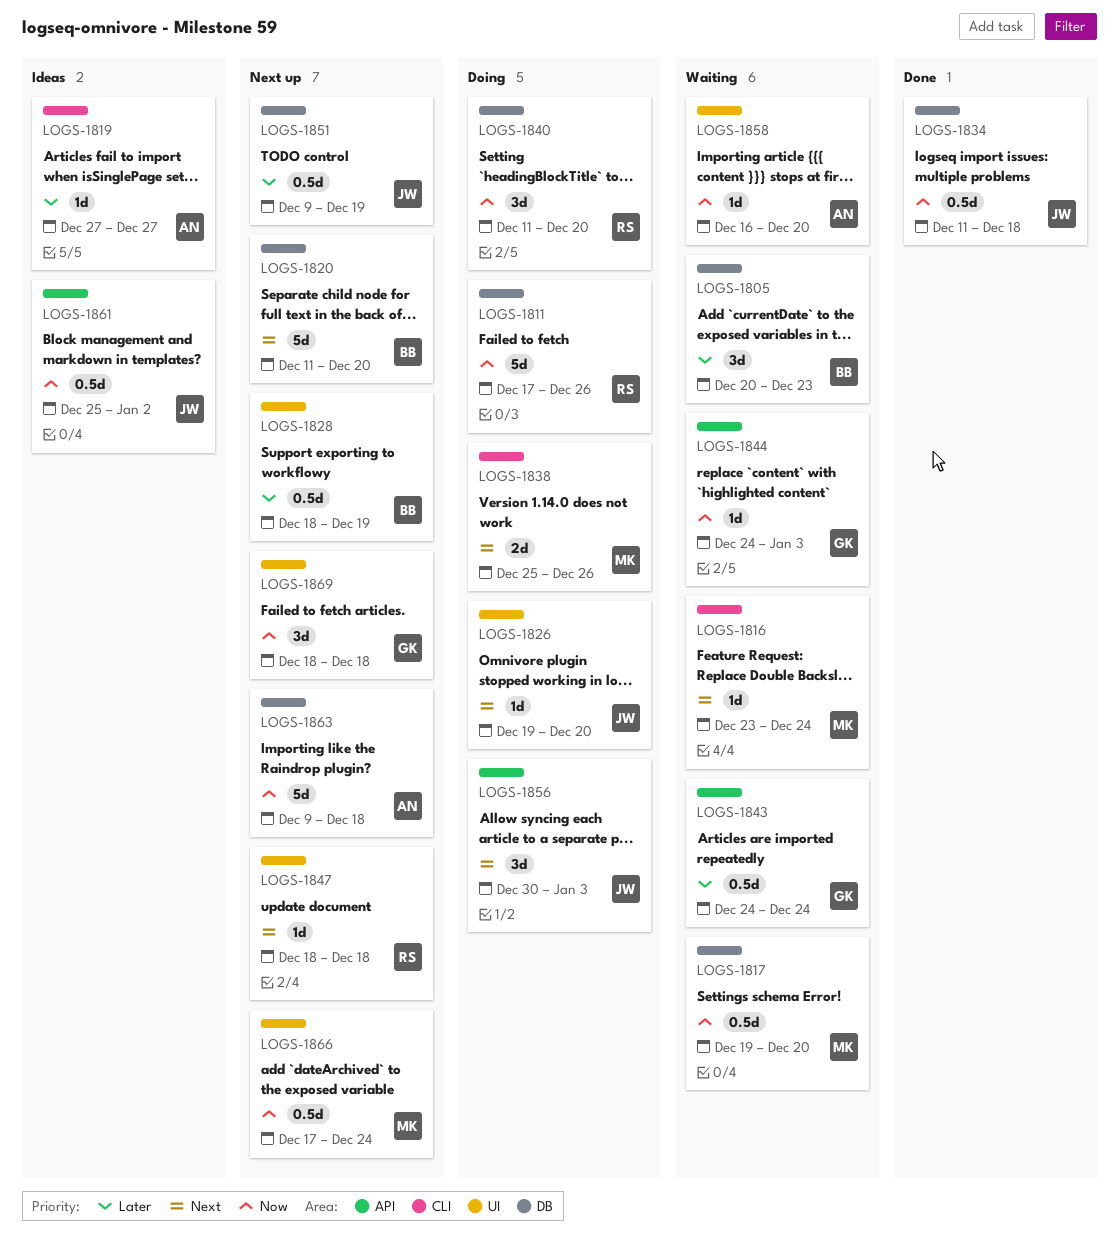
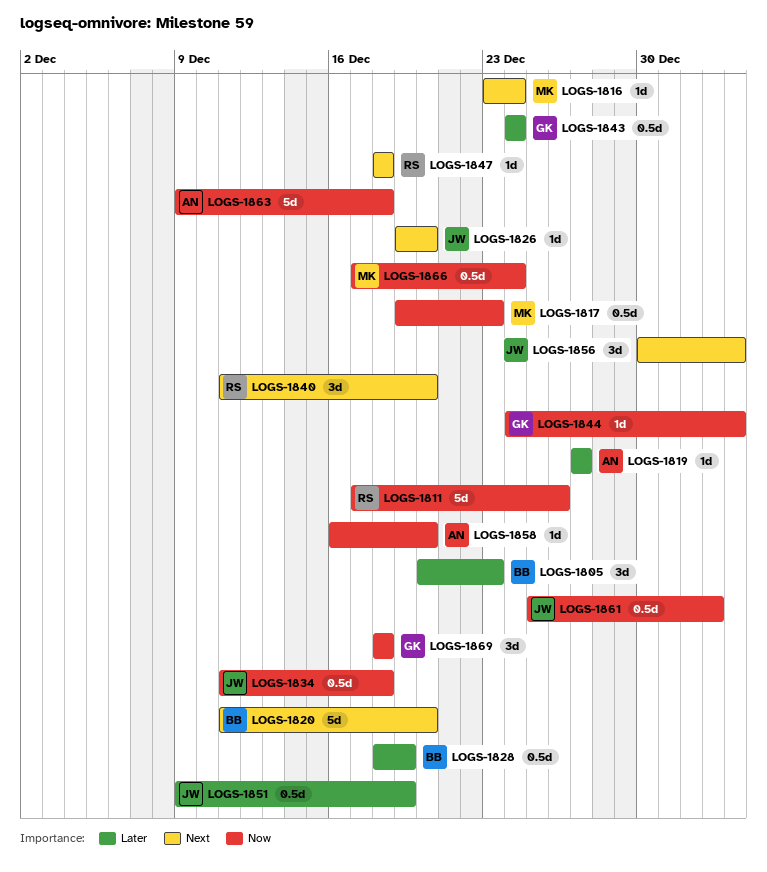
LOGS-1817, due: Dec 20 -> Dec 23
LOGS-1838: present -> none
LOGS-1840, priority: Now -> Next

